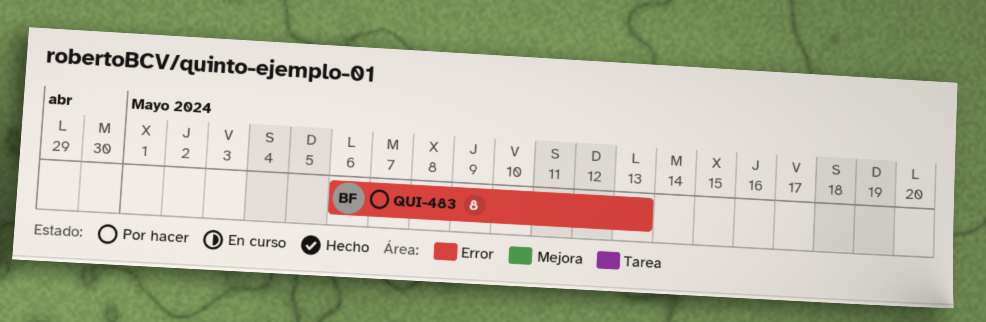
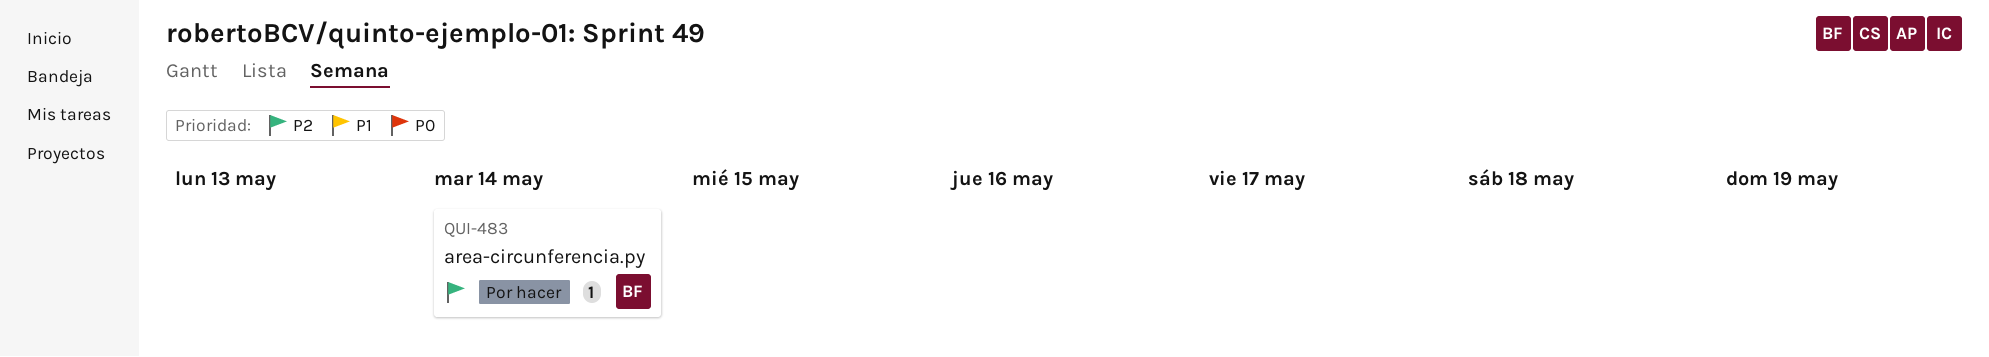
QUI-483, estimate: 8 -> 1
QUI-483, due: May 13 -> May 14

